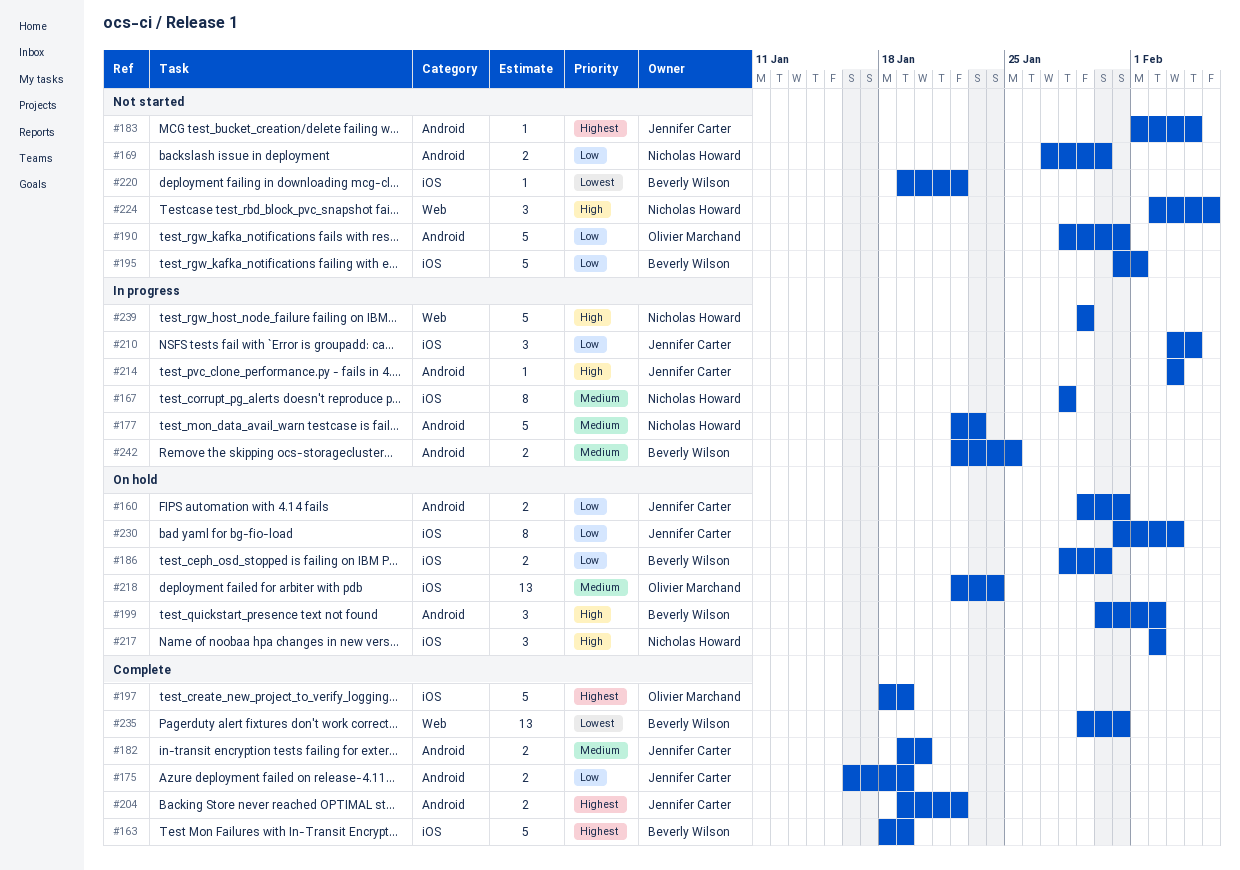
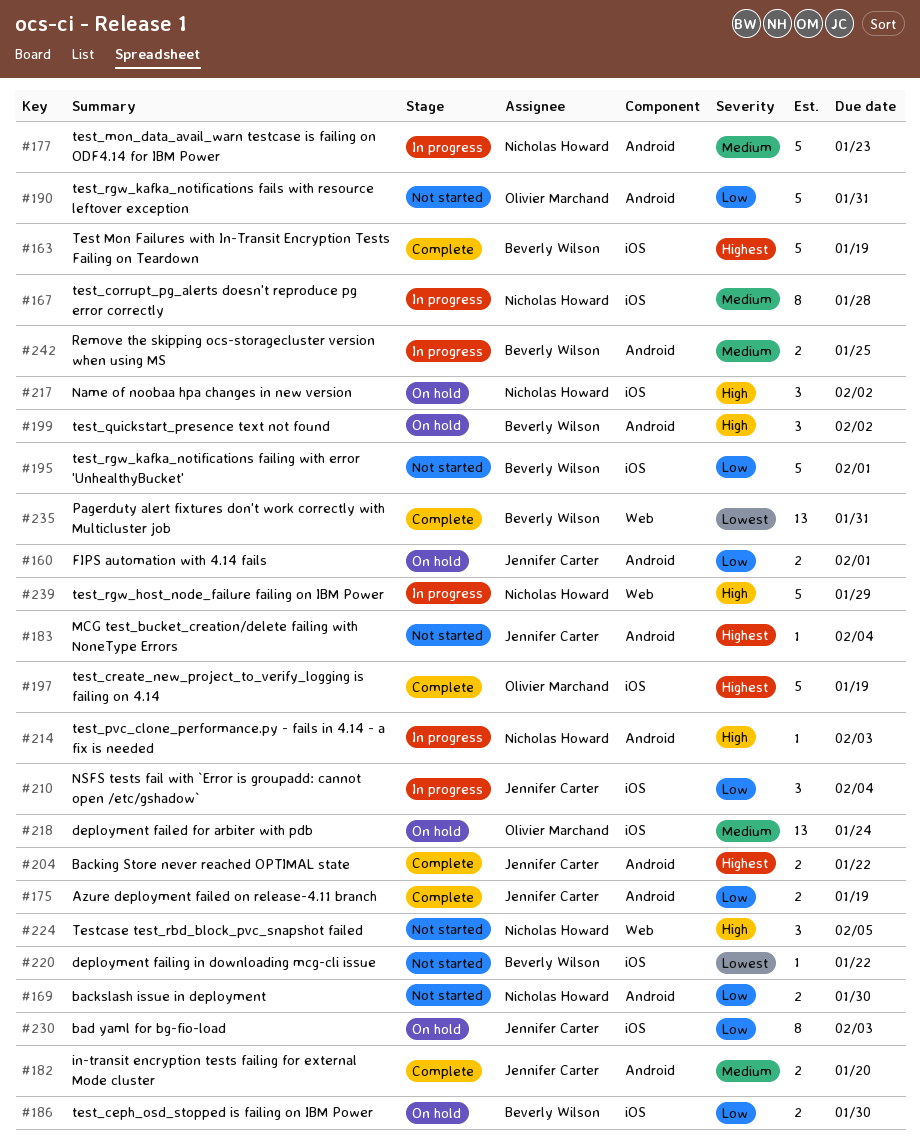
#160, due: Jan 31 -> Feb 1
#214, owner: Jennifer Carter -> Nicholas Howard

